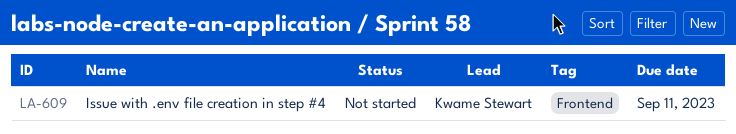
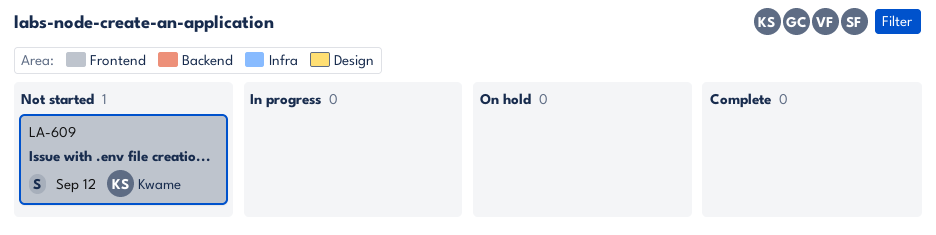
LA-609, due: Sep 11 -> Sep 12

